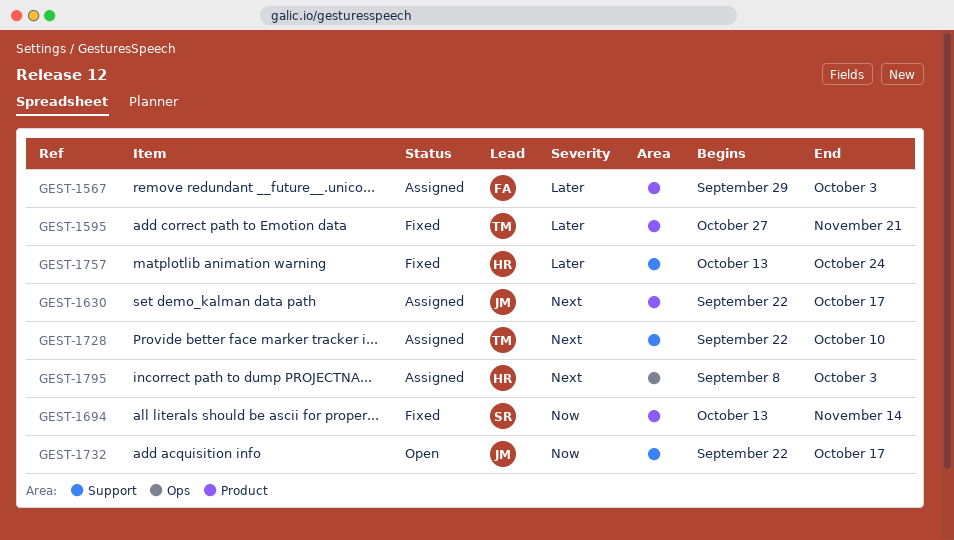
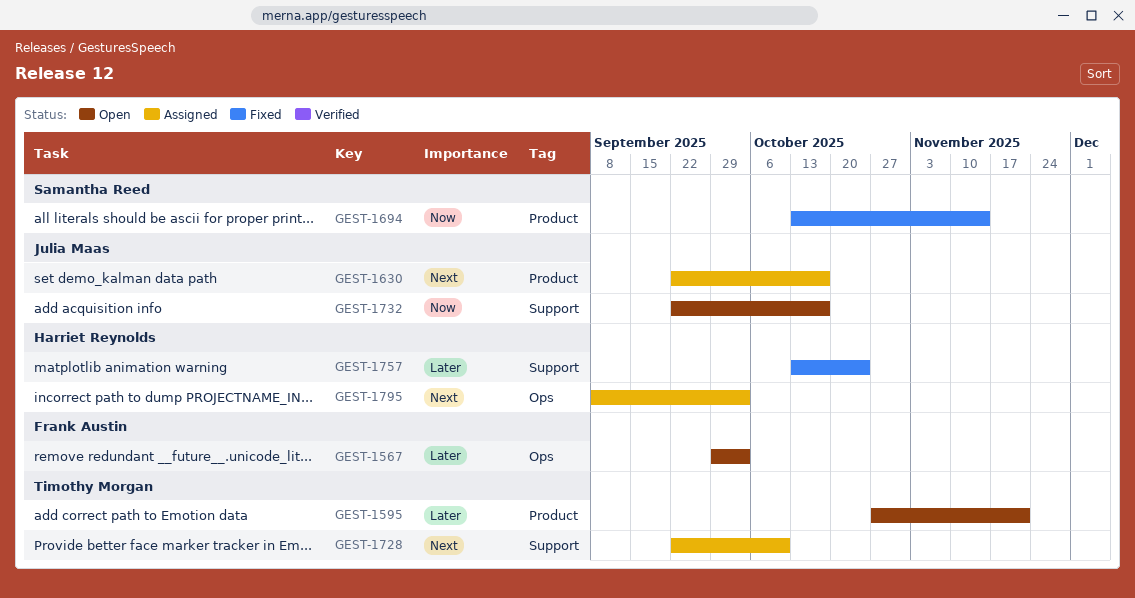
GEST-1567, status: Assigned -> Open
GEST-1567, label: Product -> Ops
GEST-1595, status: Fixed -> Open

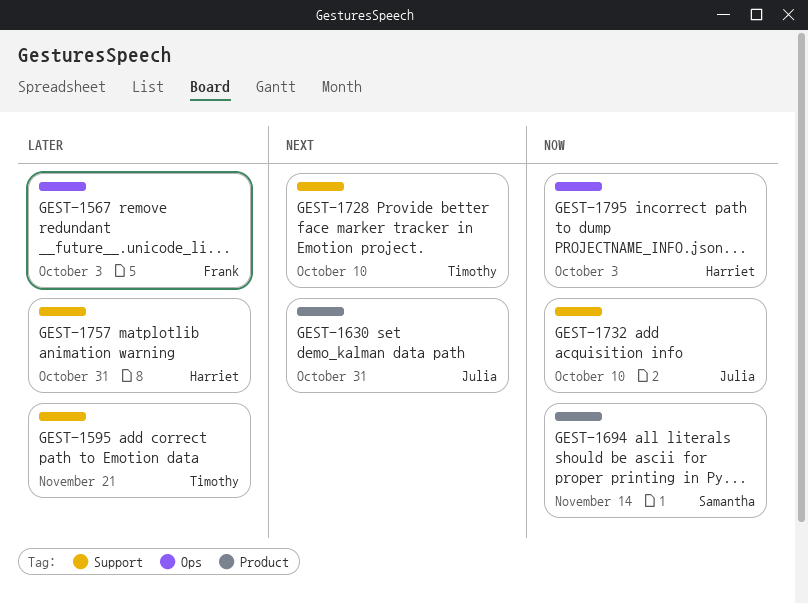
GEST-1595, label: Product -> Support
GEST-1630, due: Oct 17 -> Oct 31
GEST-1732, due: Oct 17 -> Oct 10
GEST-1757, due: Oct 24 -> Oct 31
GEST-1795, priority: Next -> Now

